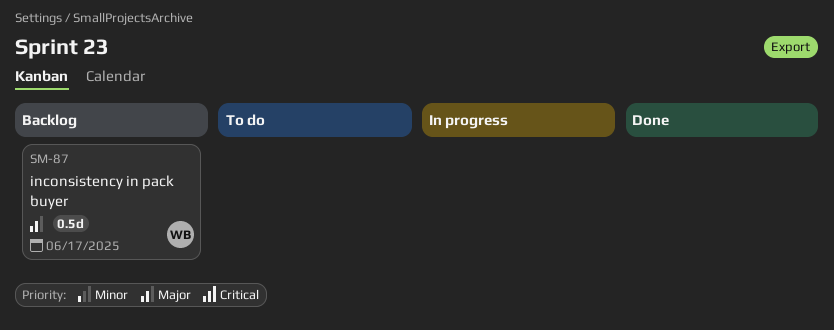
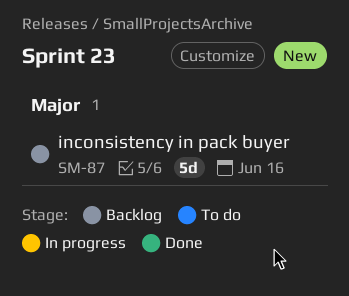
SM-87, estimate: 0.5d -> 5d
SM-87, due: Jun 17 -> Jun 16

